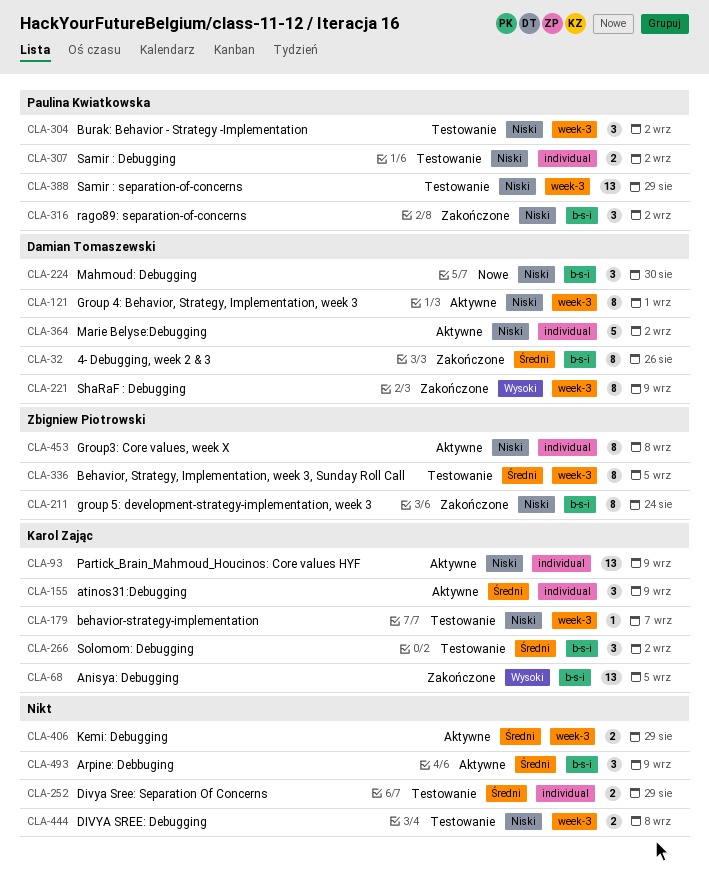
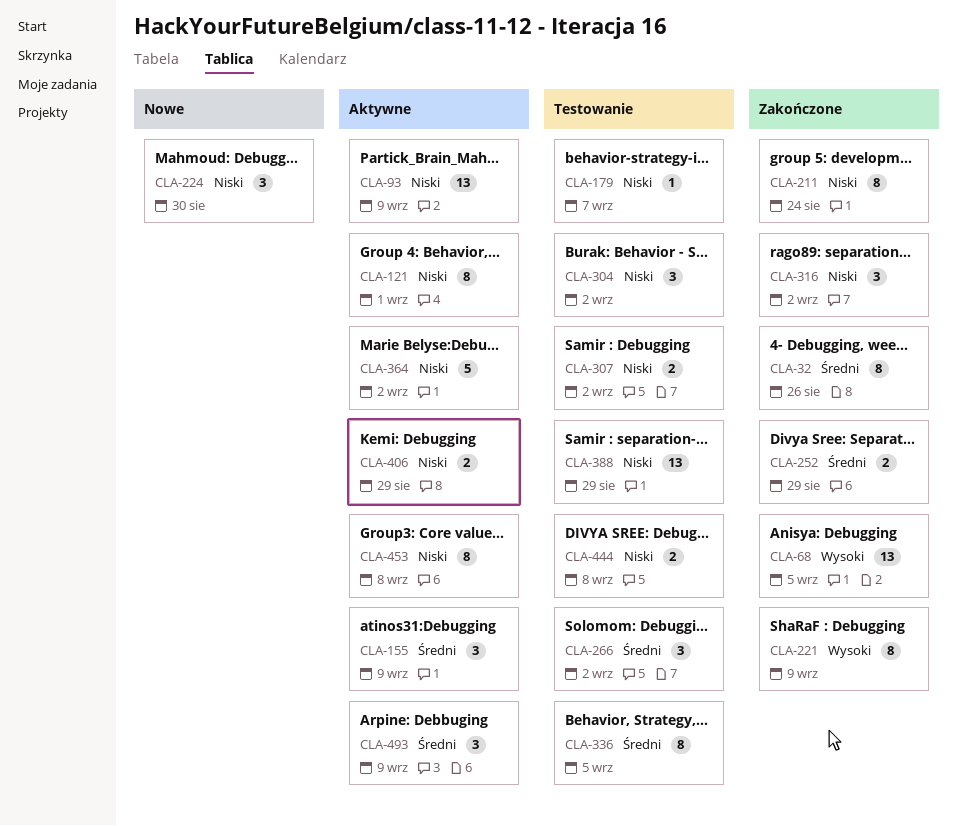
CLA-252, status: Testowanie -> Zakończone
CLA-406, priority: Średni -> Niski

